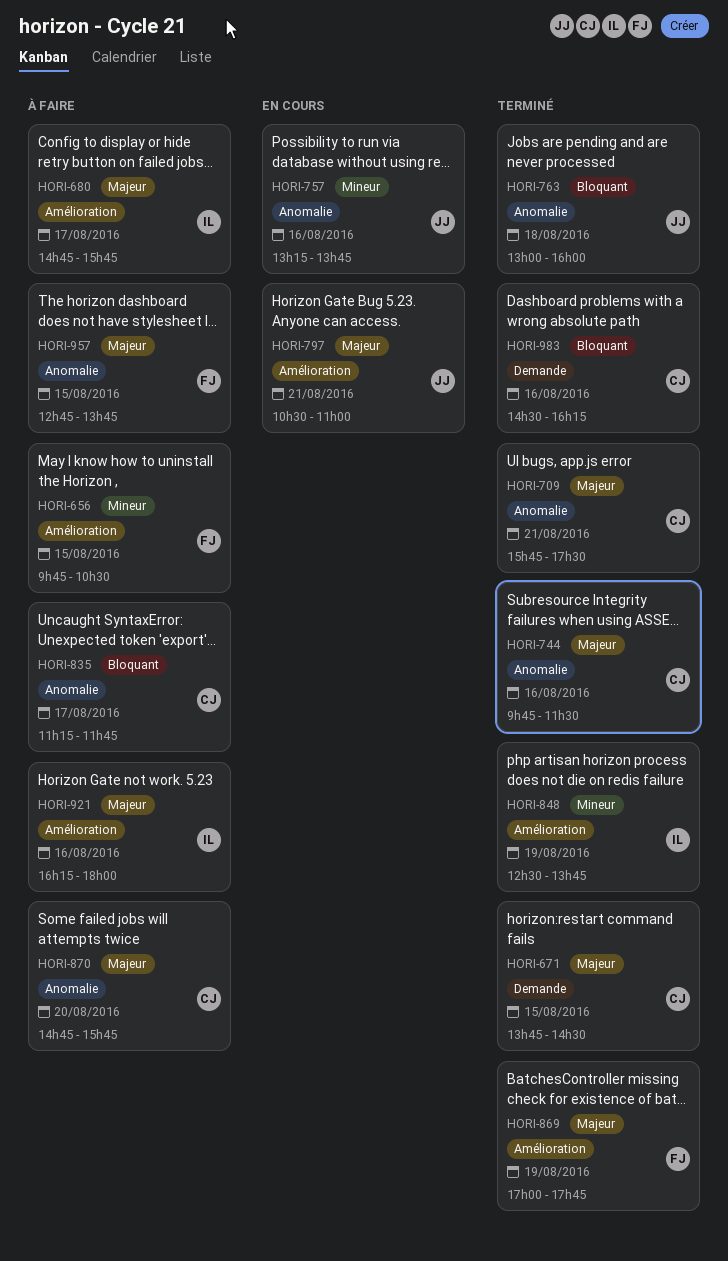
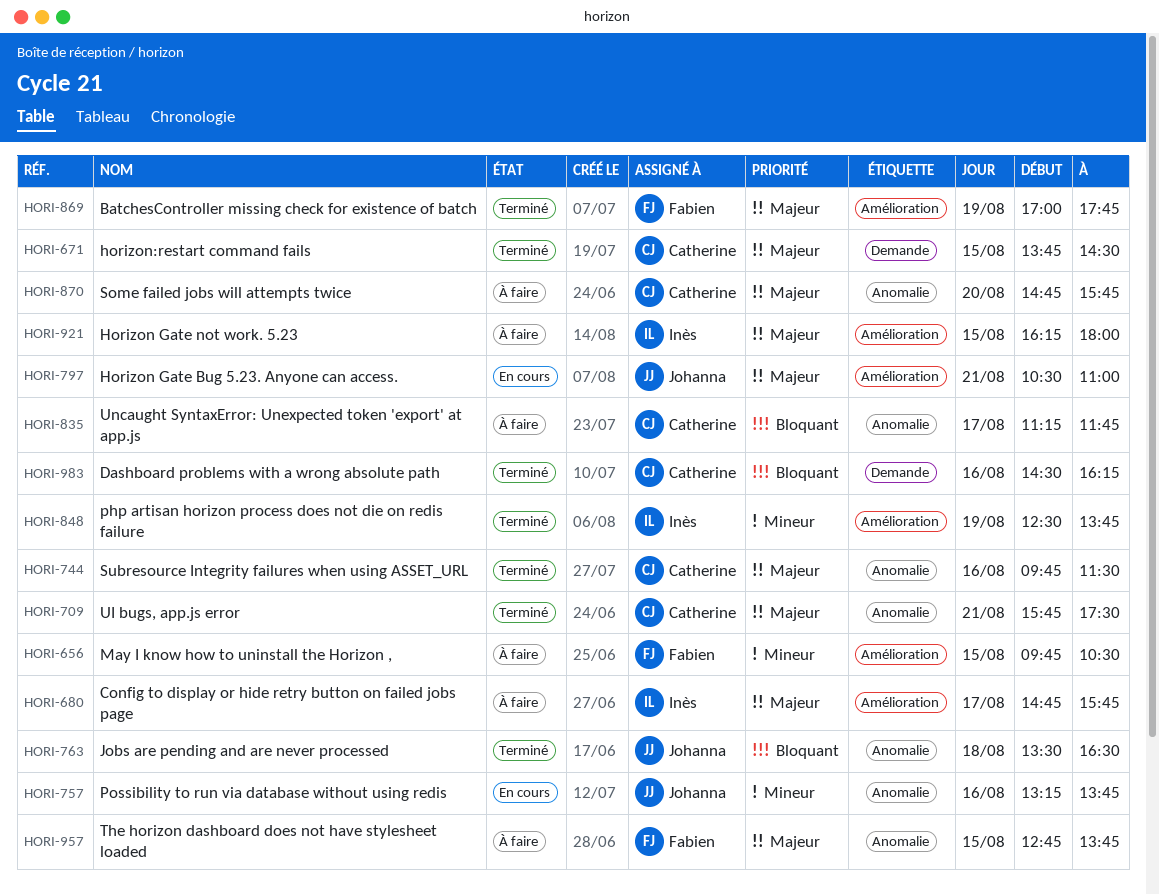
HORI-763, begins: 13:00 -> 13:30
HORI-763, ends: 16:00 -> 16:30
HORI-921, day: Aug 16 -> Aug 15

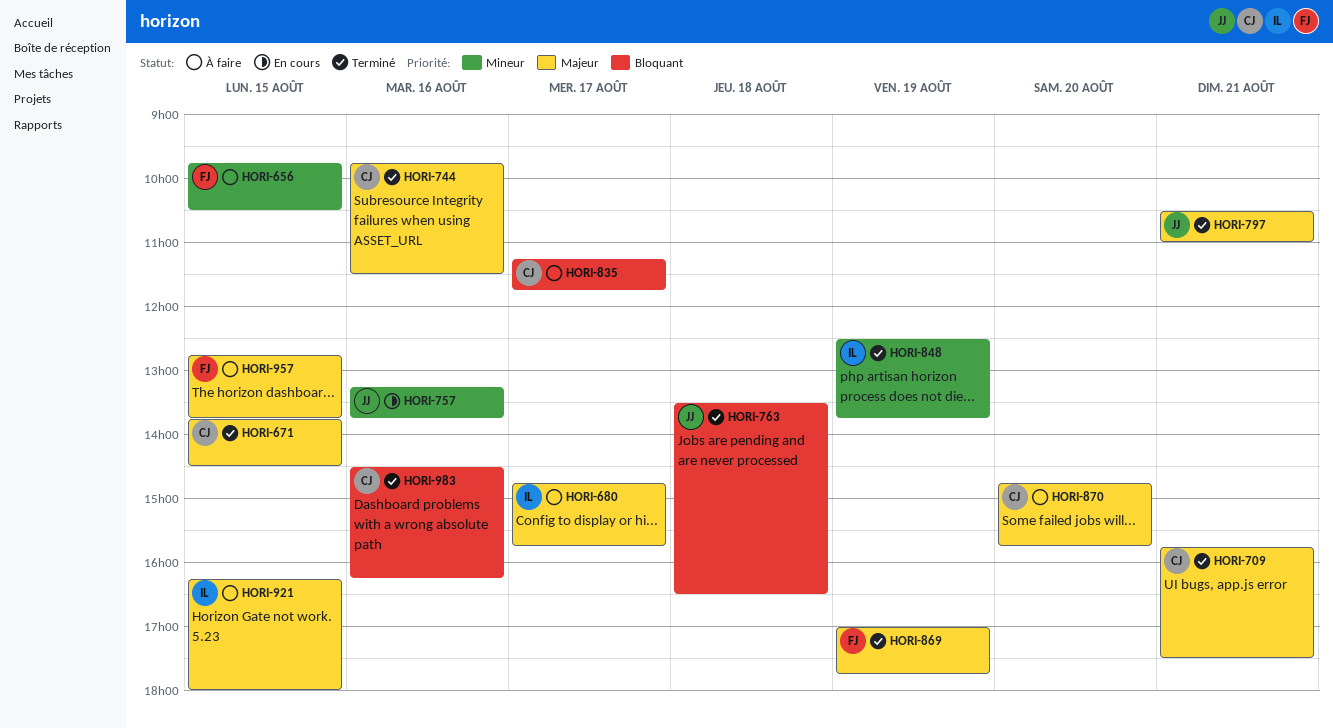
HORI-797, status: En cours -> Terminé

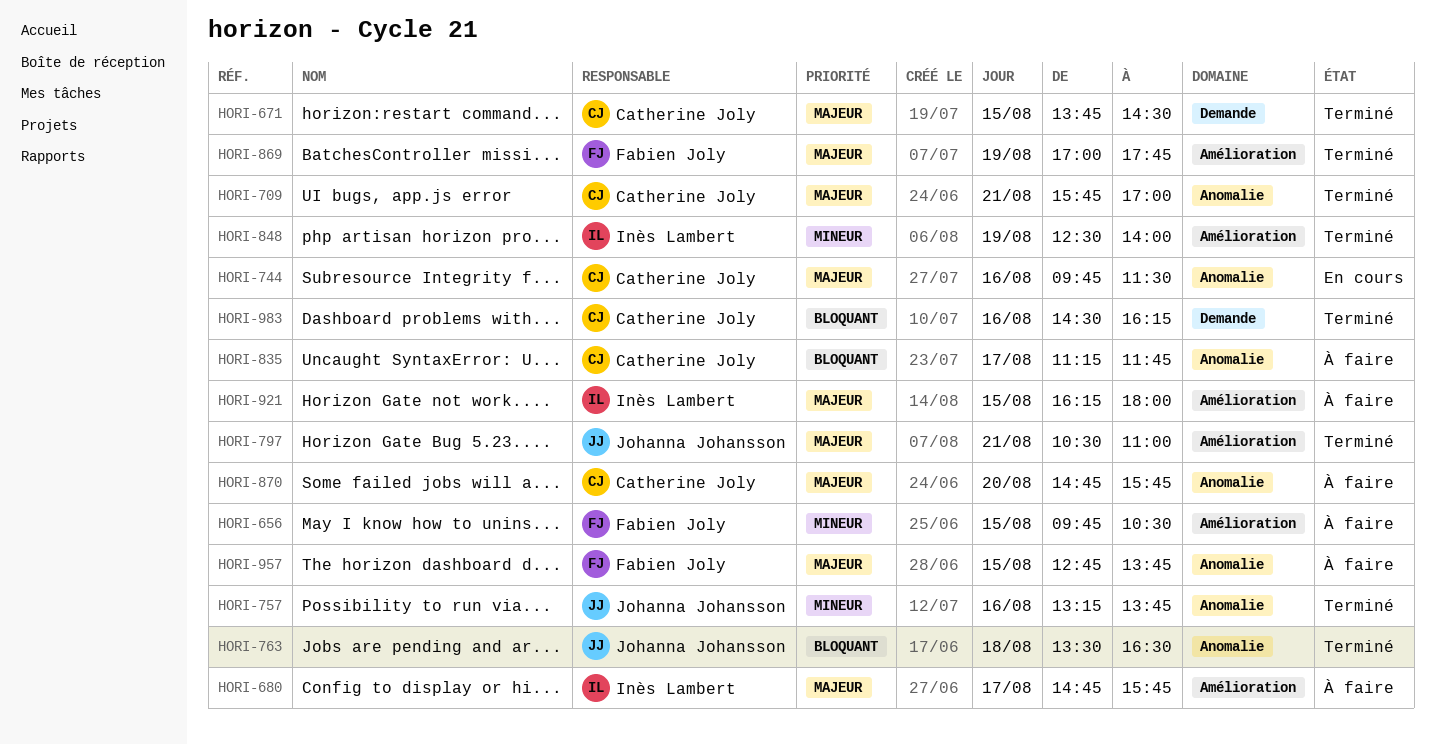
HORI-709, ends: 17:30 -> 17:00
HORI-744, status: Terminé -> En cours
HORI-757, status: En cours -> Terminé
HORI-848, ends: 13:45 -> 14:00

